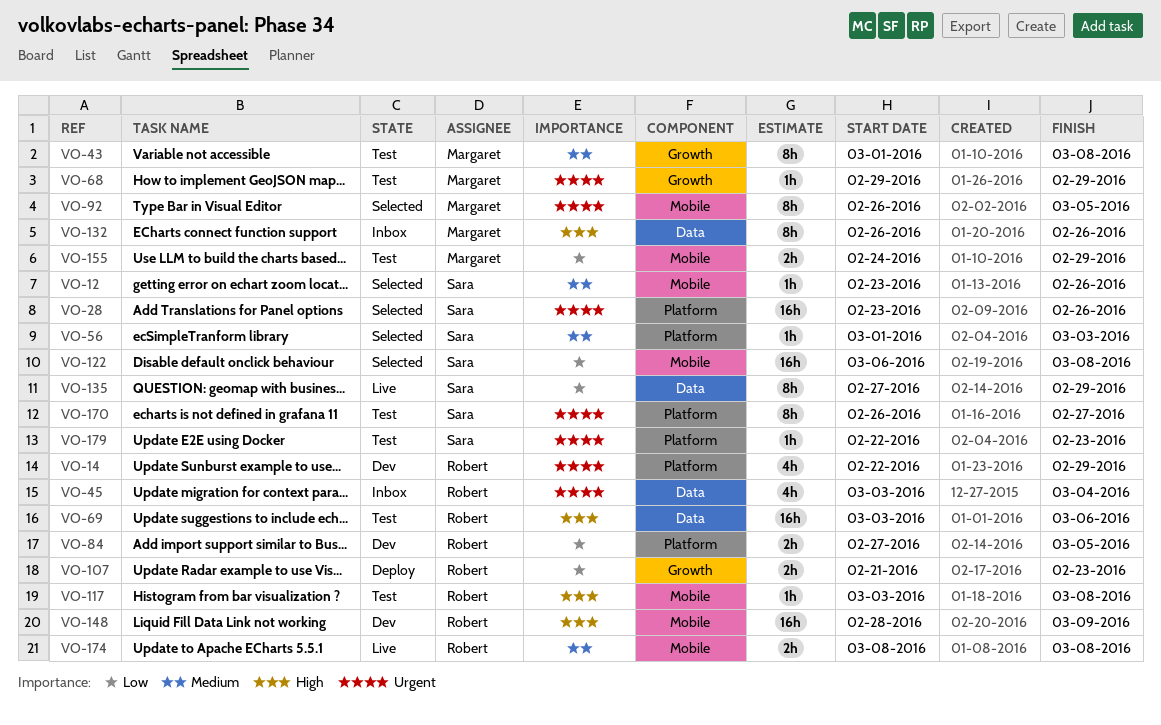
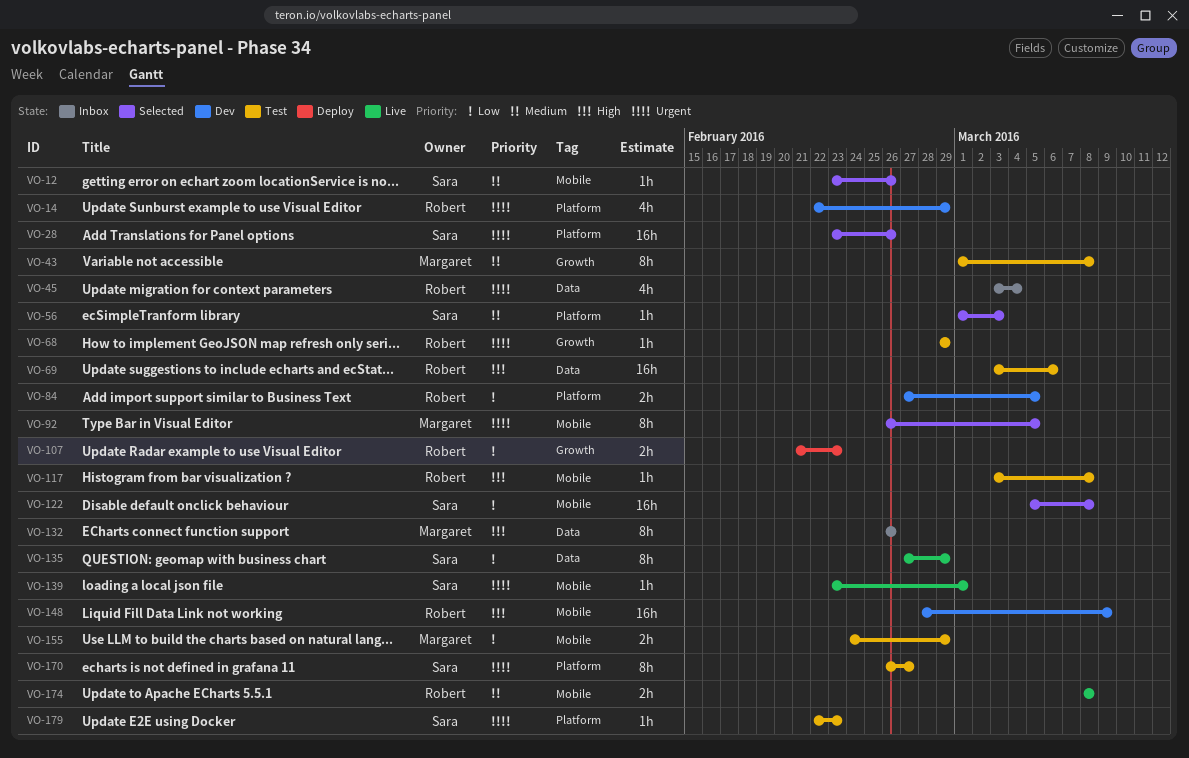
VO-68, owner: Margaret -> Robert
VO-122, start: Mar 6 -> Mar 5
VO-139: none -> present

